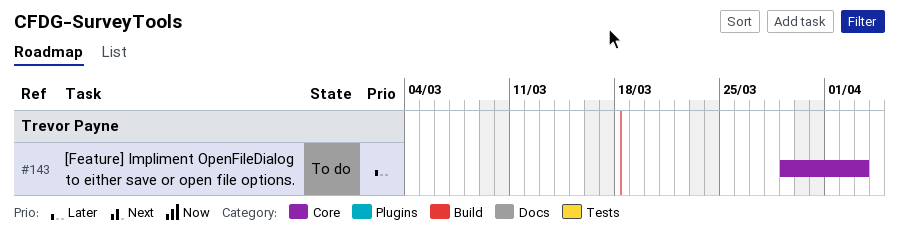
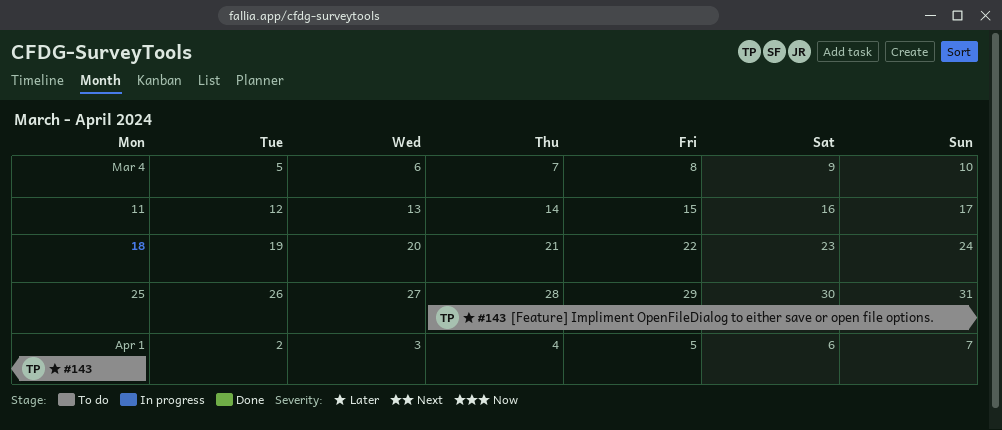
#143, start: Mar 29 -> Mar 28
#143, due: Apr 3 -> Apr 1

